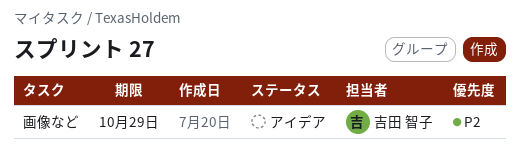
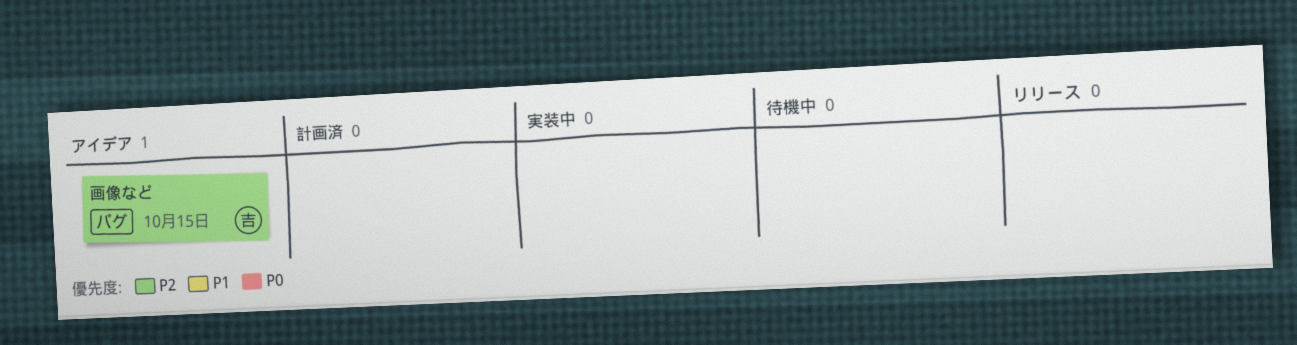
画像など, due: Oct 29 -> Oct 15

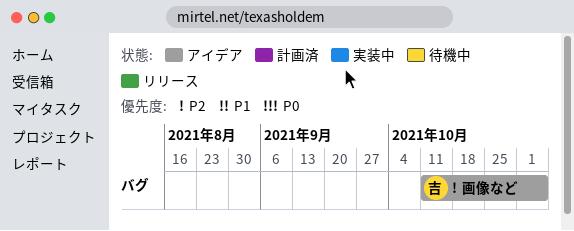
画像など, due: Oct 15 -> Nov 5

